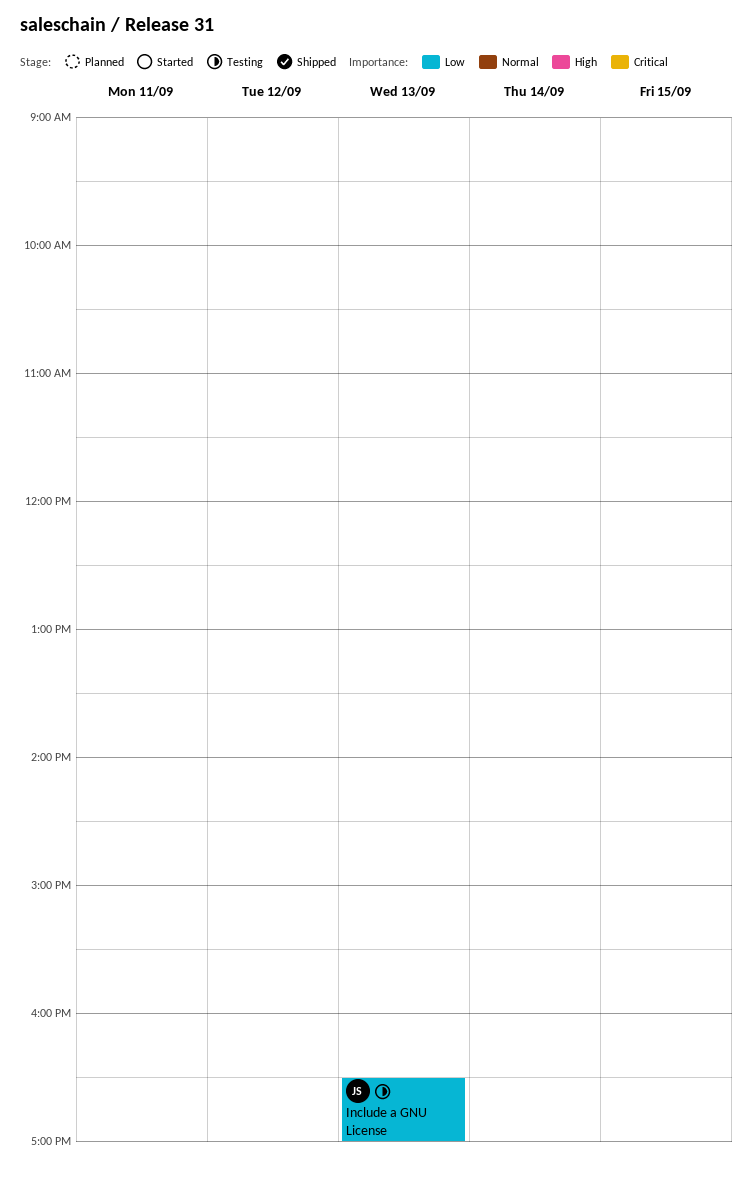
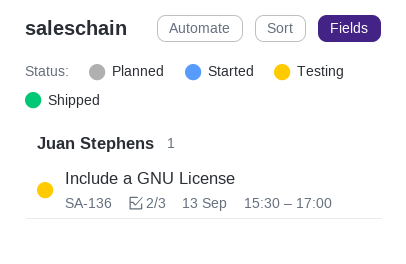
Include a GNU License, begins: 16:30 -> 15:30

